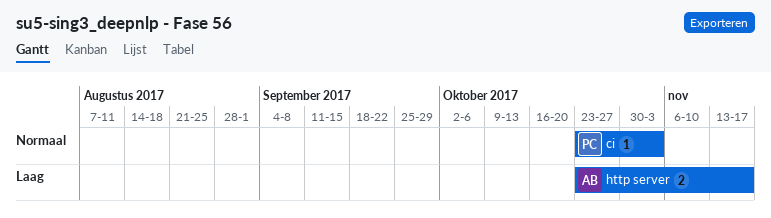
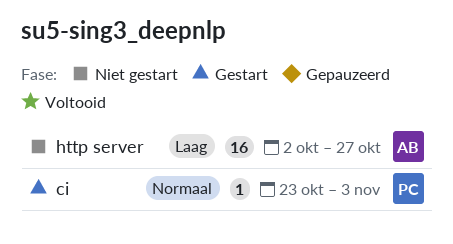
http server, estimate: 2 -> 16
http server, start: Oct 23 -> Oct 2
http server, due: Nov 17 -> Oct 27

